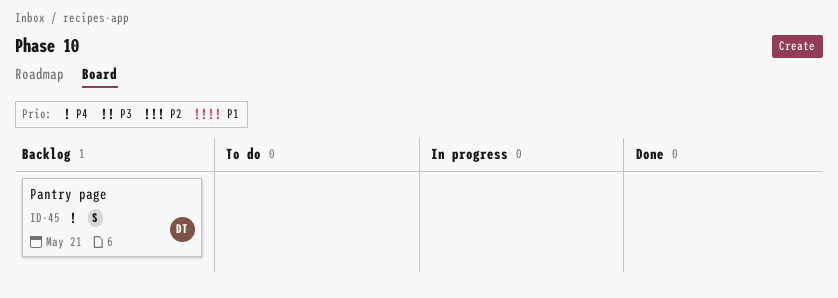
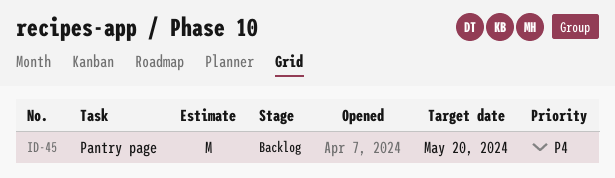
ID-45, estimate: S -> M
ID-45, due: May 21 -> May 20

